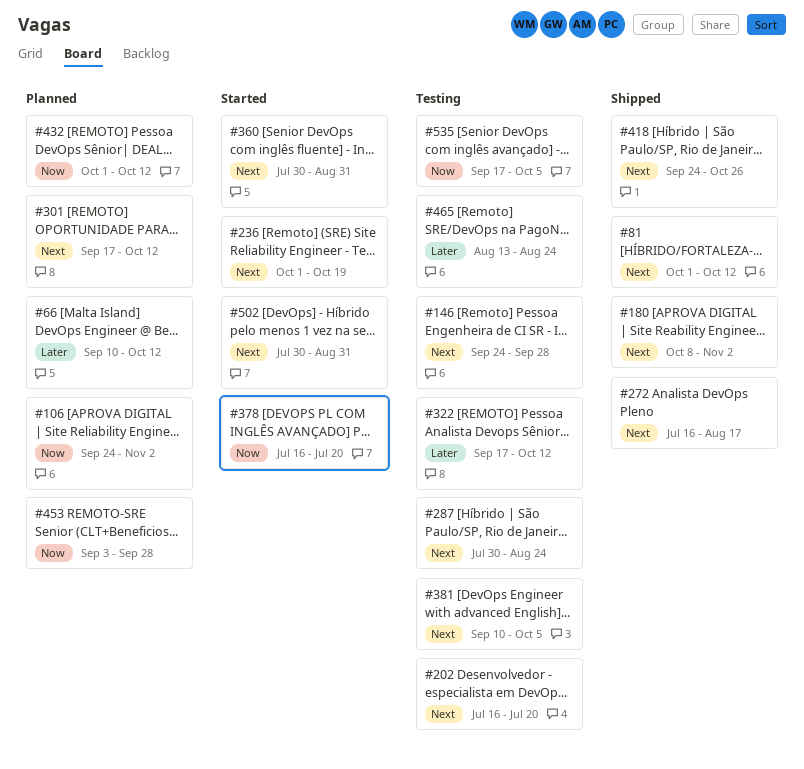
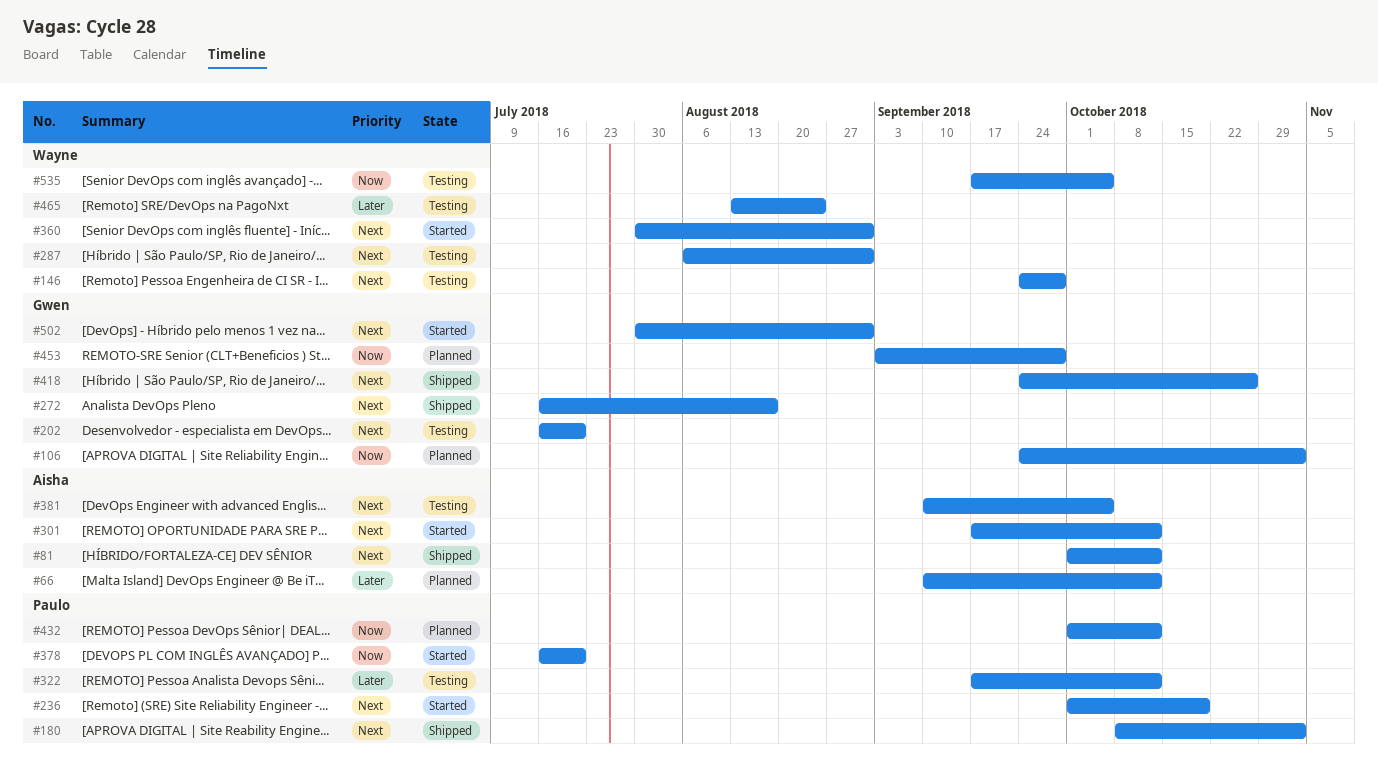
#287, start: Jul 30 -> Aug 6
#287, due: Aug 24 -> Aug 31
#301, status: Planned -> Started

